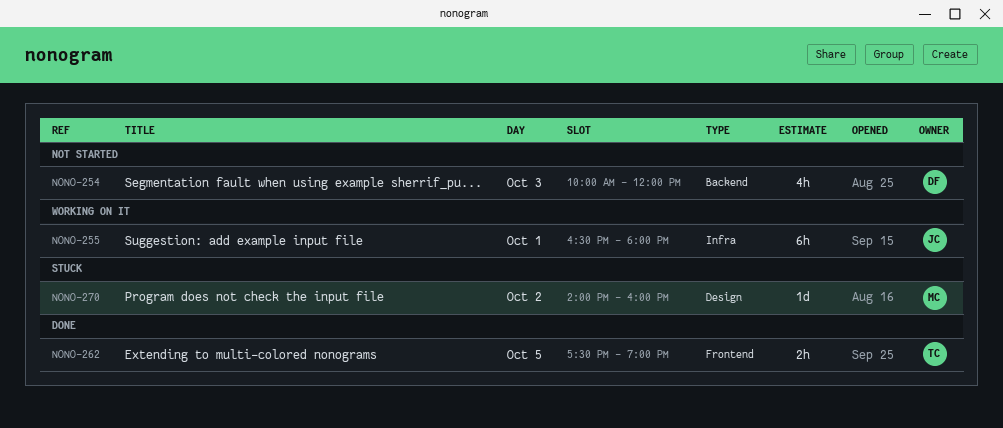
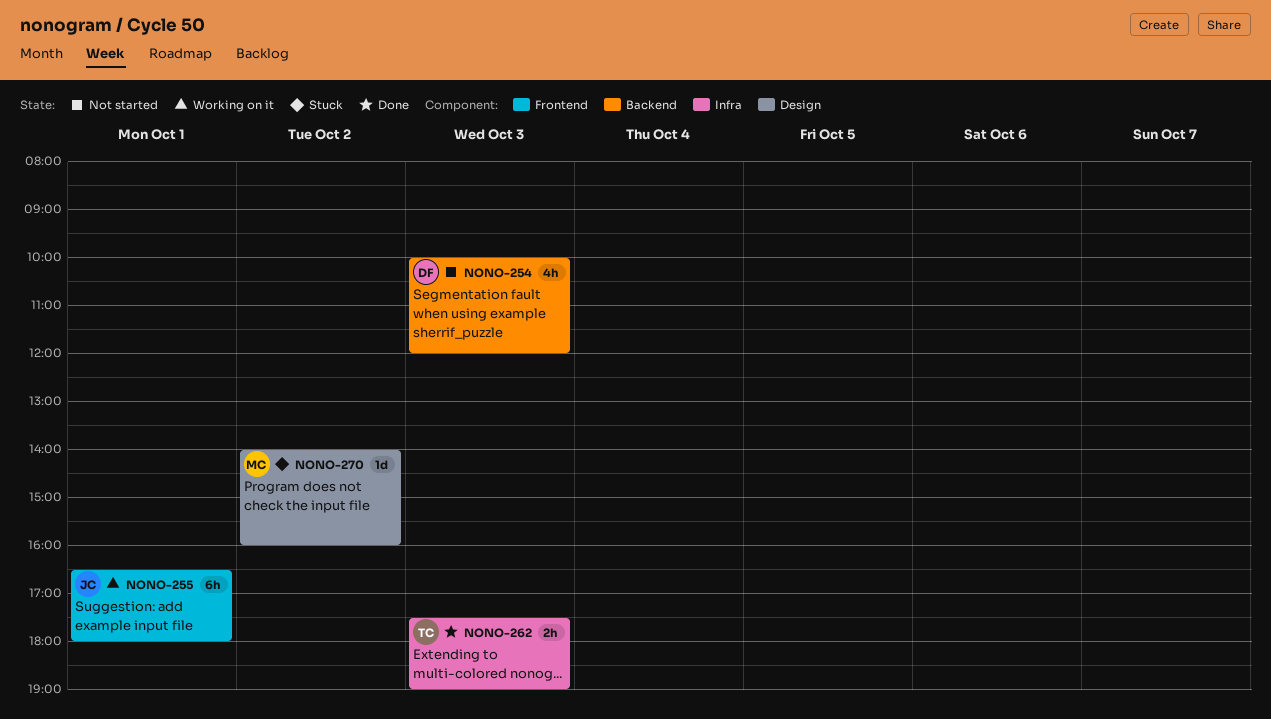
NONO-255, label: Infra -> Frontend
NONO-262, label: Frontend -> Infra
NONO-262, day: Oct 5 -> Oct 3

